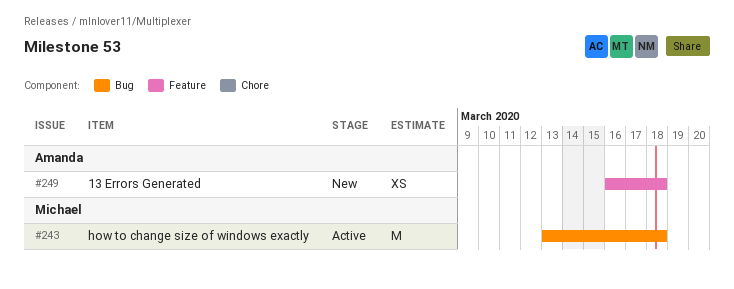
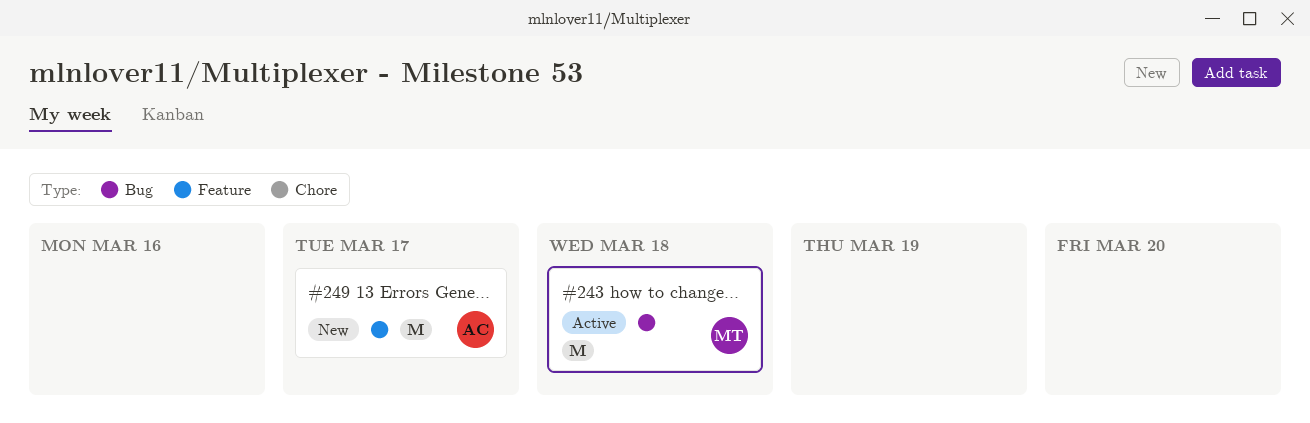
#249, estimate: XS -> M
#249, due: Mar 18 -> Mar 17

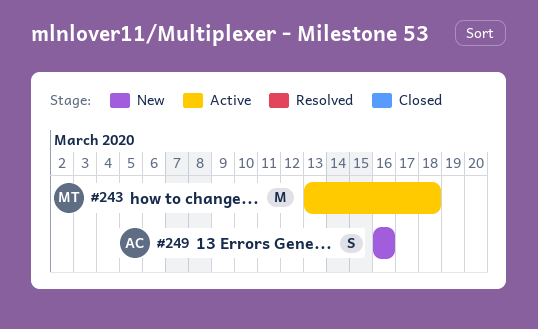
#249, estimate: M -> S
#249, due: Mar 17 -> Mar 16

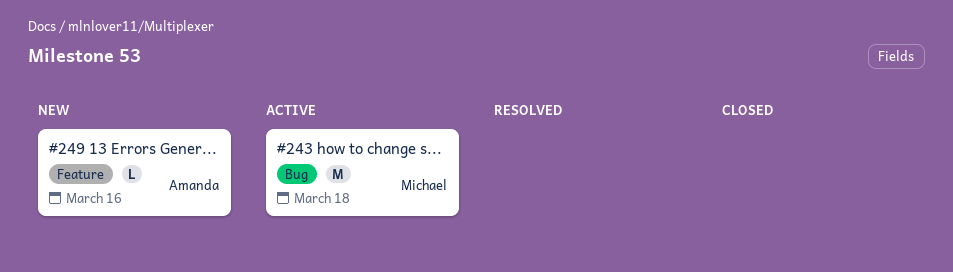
#249, estimate: S -> L

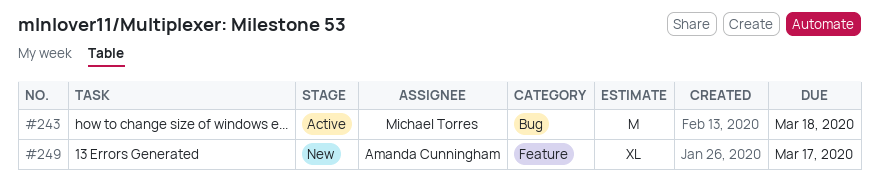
#249, estimate: L -> XL
#249, due: Mar 16 -> Mar 17

